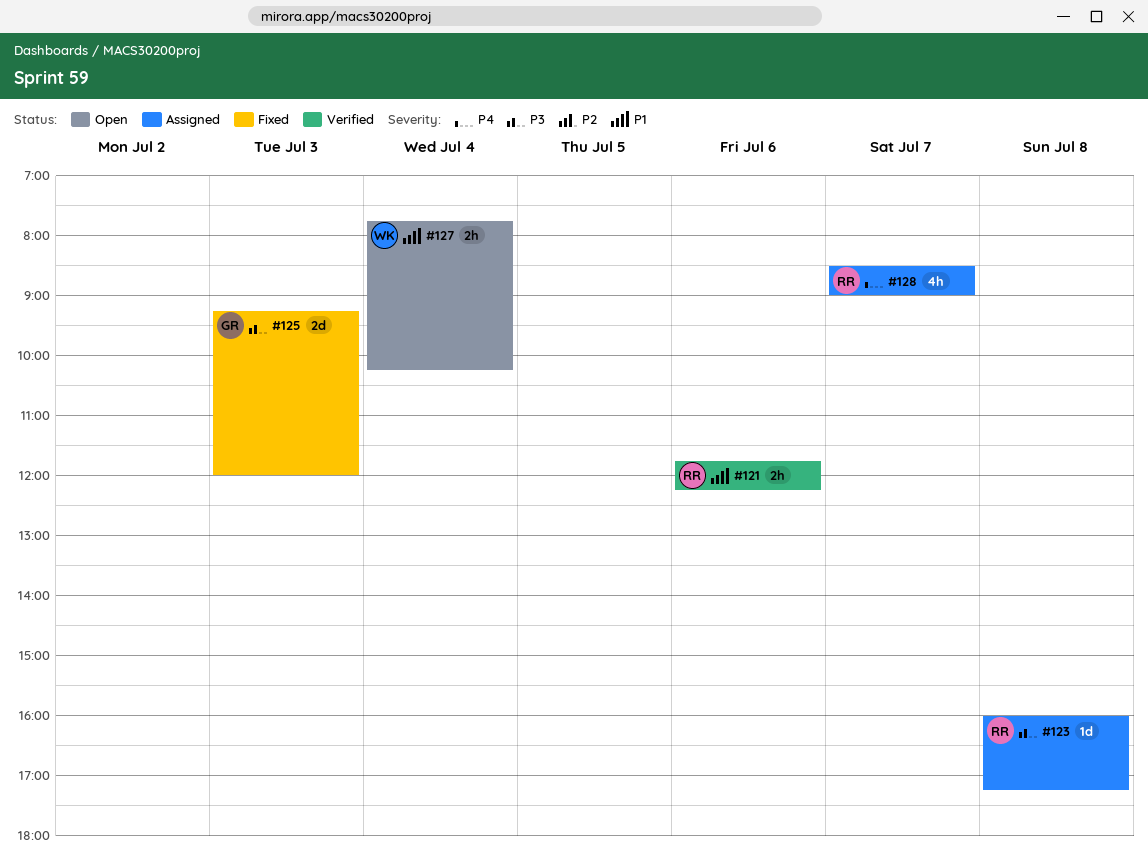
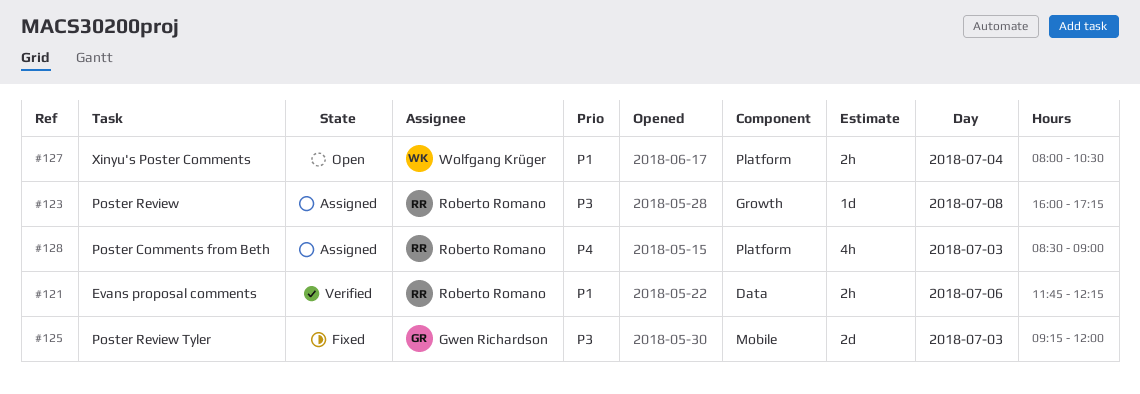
#127, begins: 07:45 -> 08:00
#127, ends: 10:15 -> 10:30
#128, day: Jul 7 -> Jul 3

